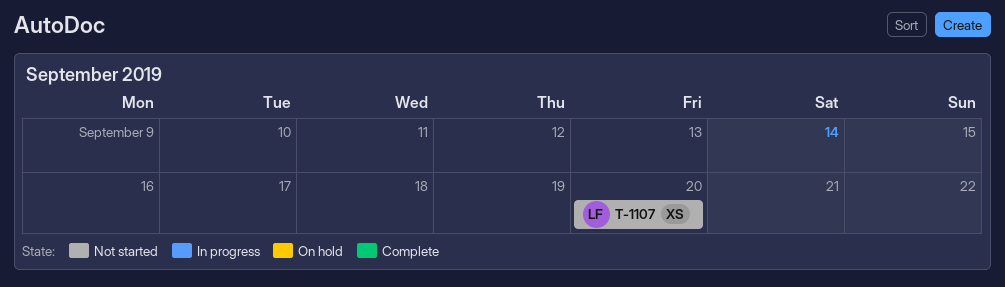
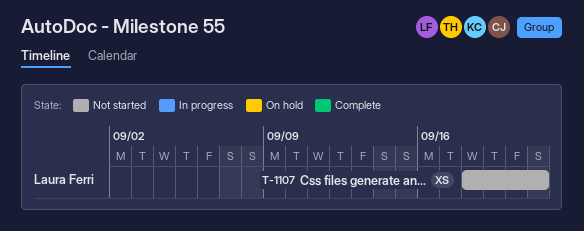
T-1107, start: Sep 20 -> Sep 18
T-1107, due: Sep 20 -> Sep 21

